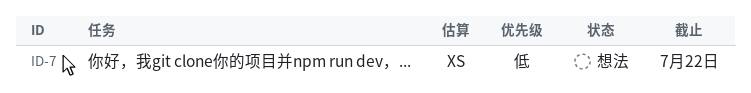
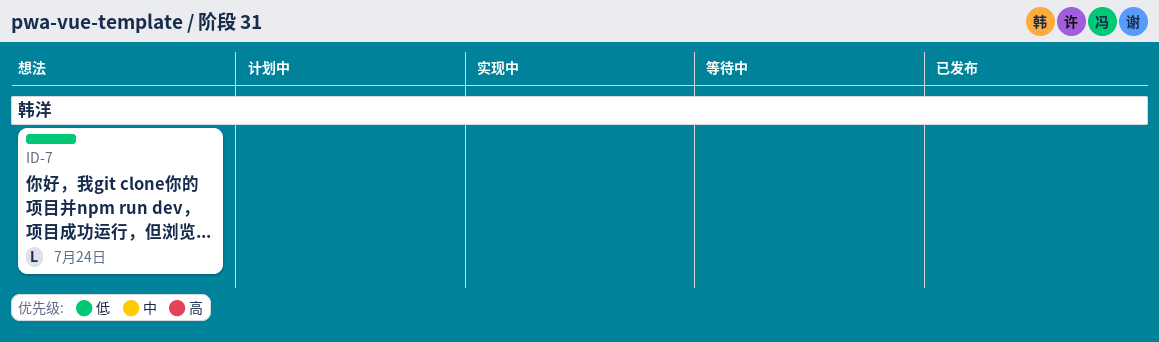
ID-7, estimate: XS -> L
ID-7, due: Jul 22 -> Jul 24

